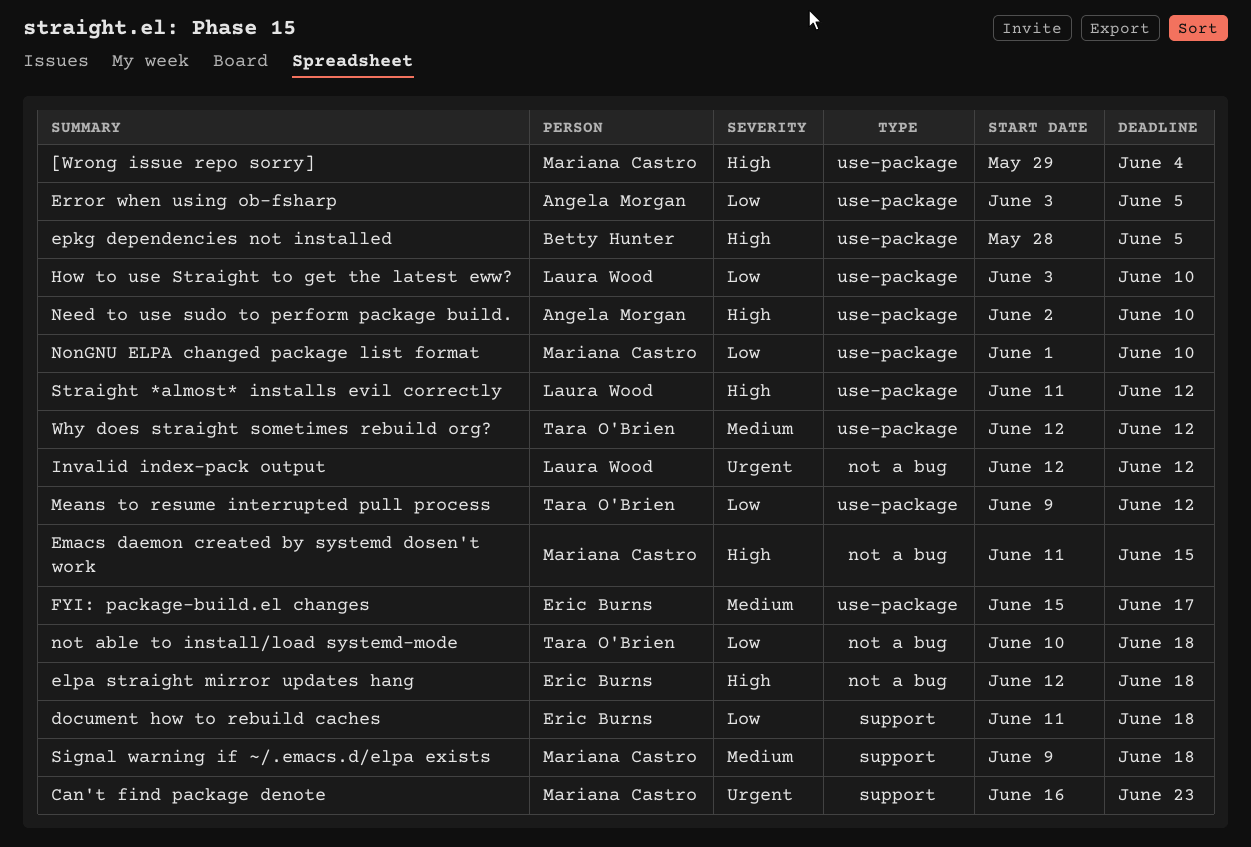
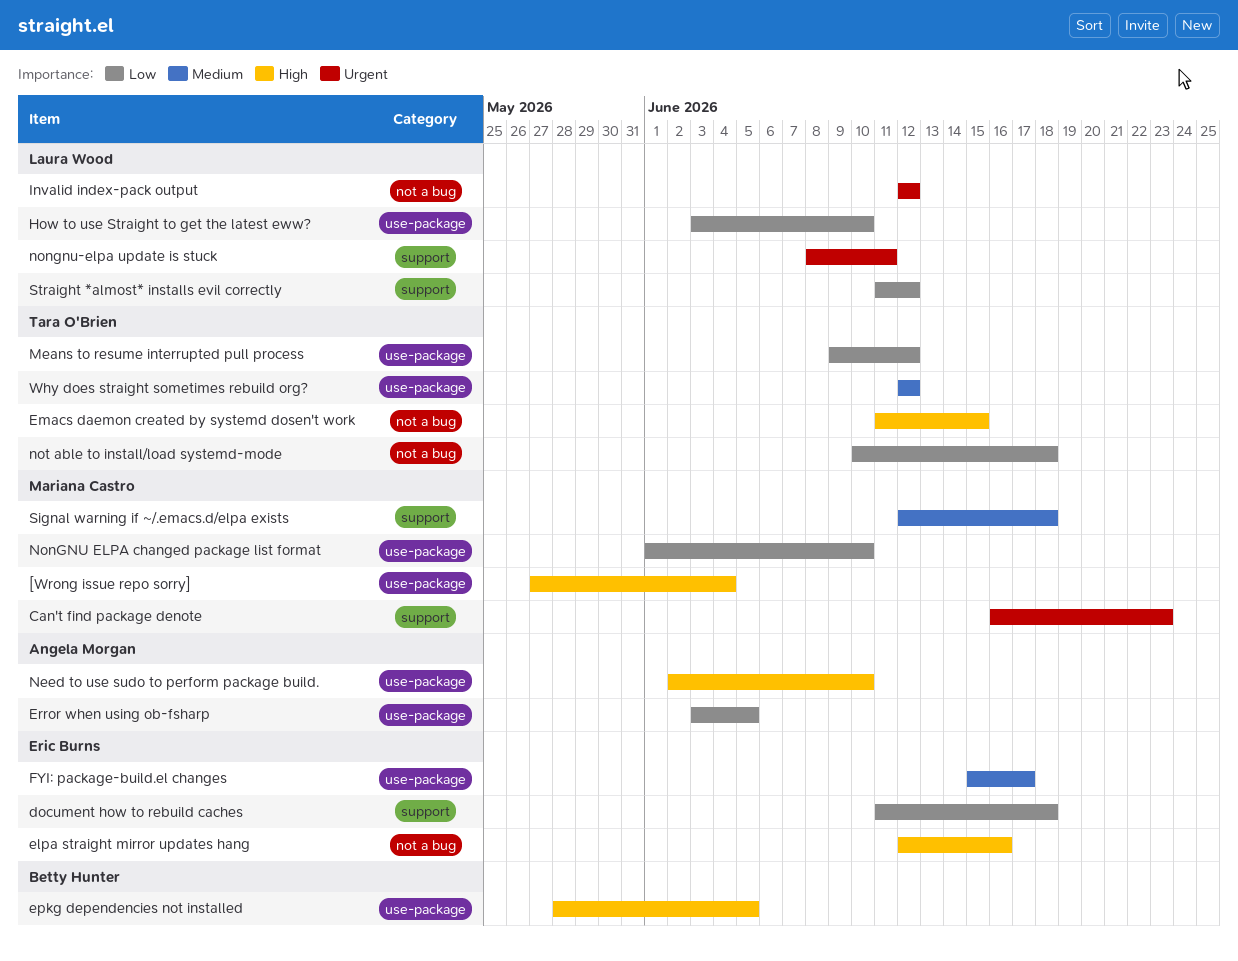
[Wrong issue repo sorry], start: May 29 -> May 27
elpa straight mirror updates hang, due: Jun 18 -> Jun 16
Emacs daemon created by systemd dosen't work, owner: Mariana Castro -> Tara O'Brien
nongnu-elpa update is stuck: none -> present
Signal warning if ~/.emacs.d/elpa exists, start: Jun 9 -> Jun 12
Straight *almost* installs evil correctly, priority: High -> Low
Straight *almost* installs evil correctly, label: use-package -> support

